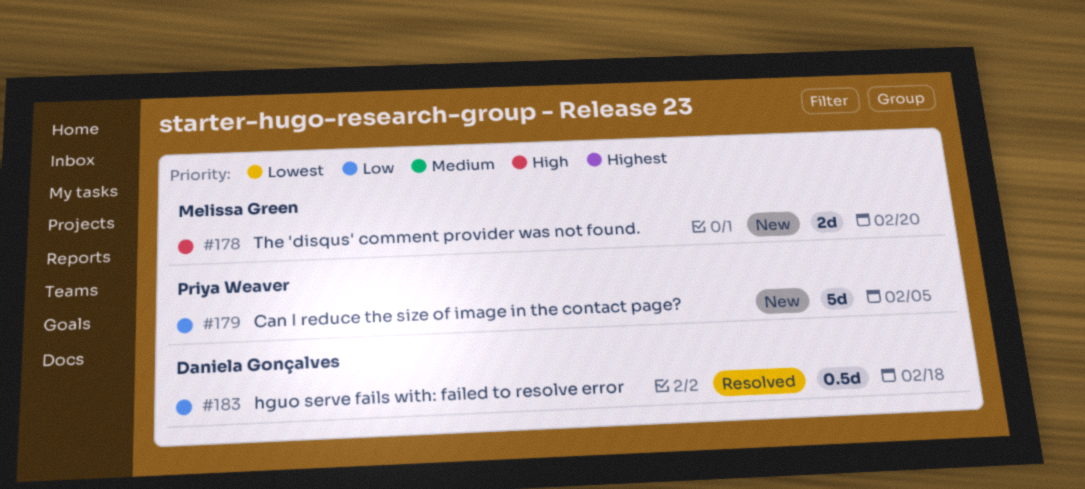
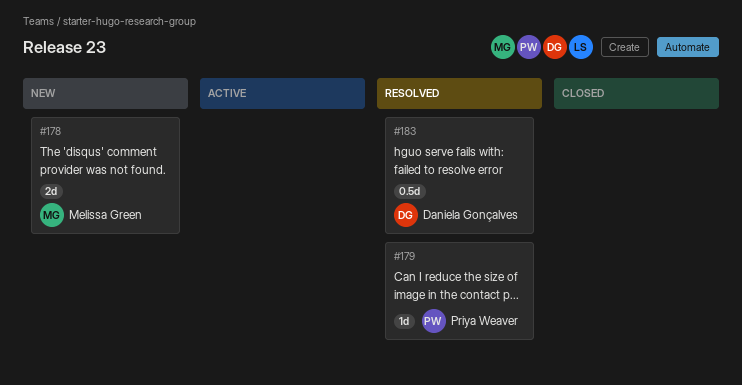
#179, status: New -> Resolved
#179, estimate: 5d -> 1d

